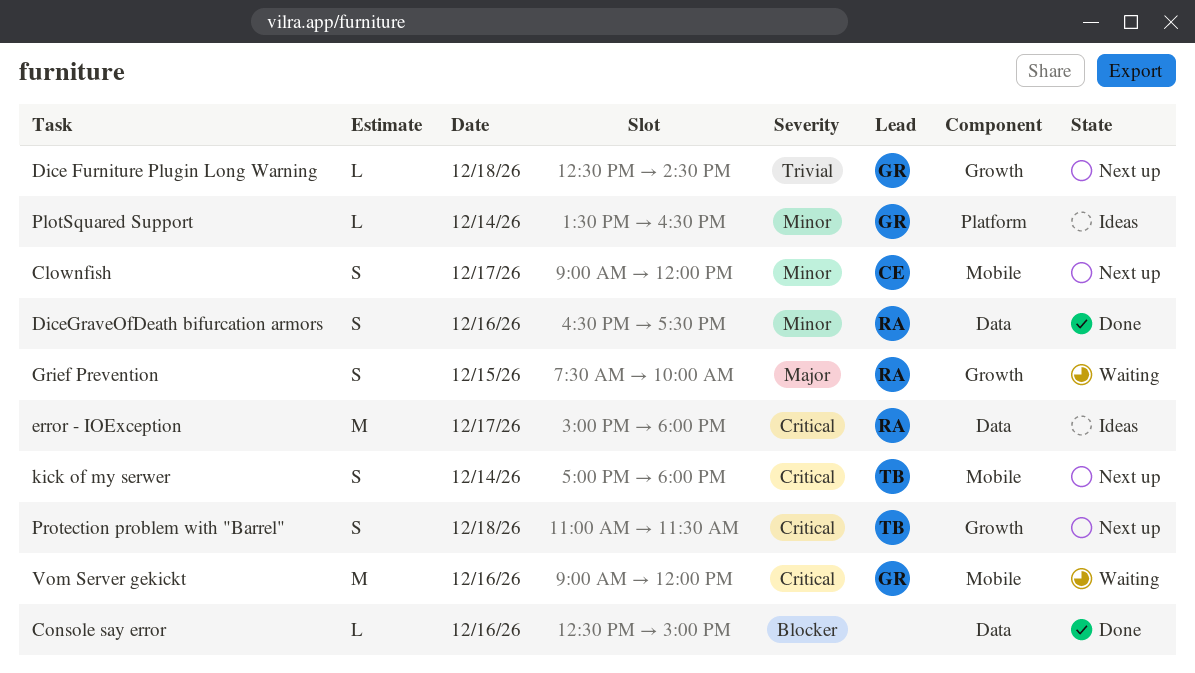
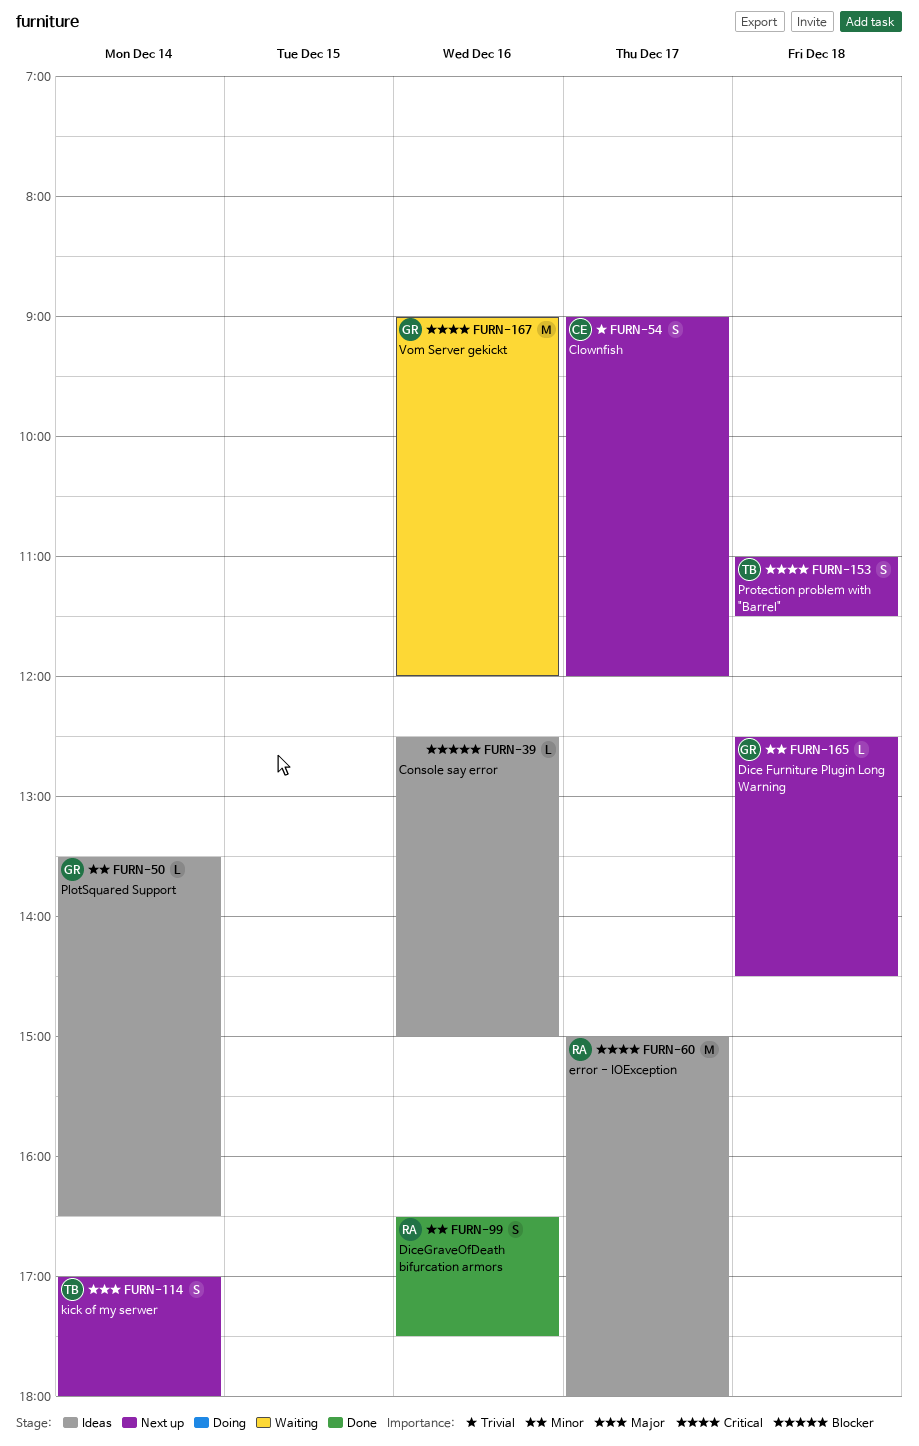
Clownfish, priority: Minor -> Trivial
Console say error, status: Done -> Ideas
Dice Furniture Plugin Long Warning, priority: Trivial -> Minor
Grief Prevention: present -> none
kick of my serwer, priority: Critical -> Major

